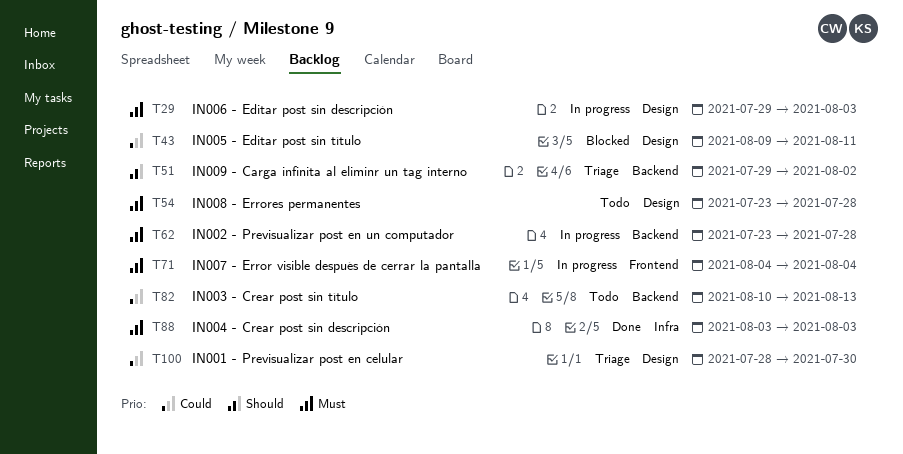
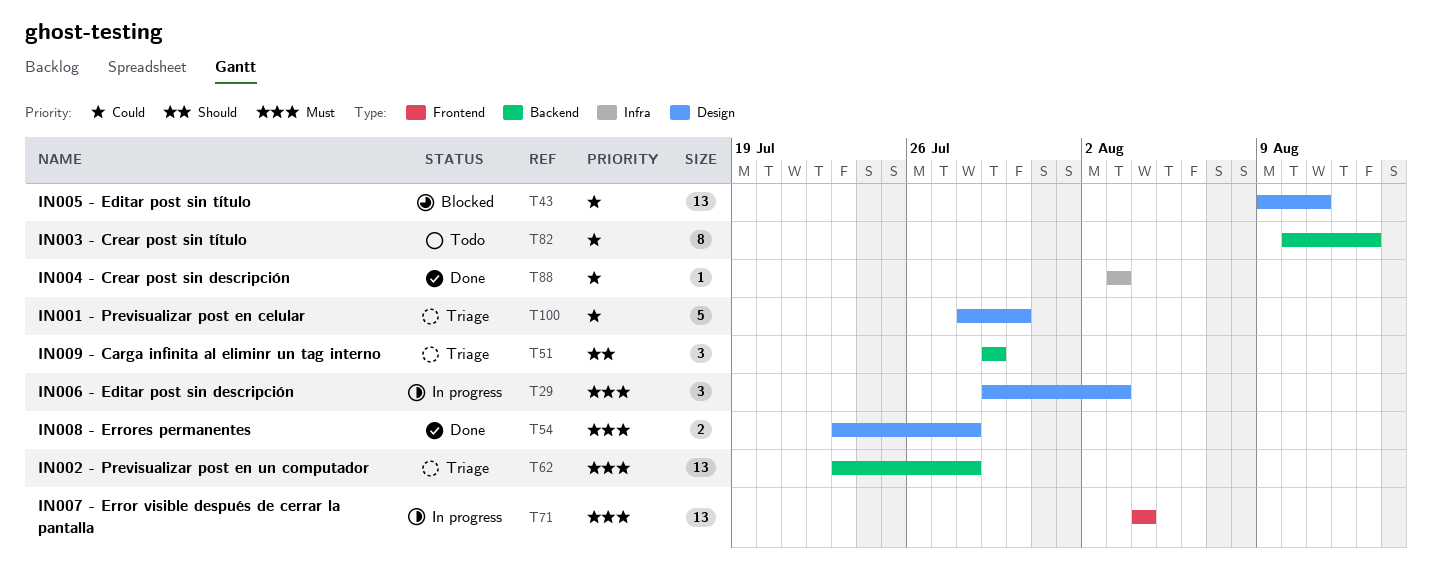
T51, due: Aug 2 -> Jul 29
T54, status: Todo -> Done
T62, status: In progress -> Triage
T88, priority: Must -> Could

